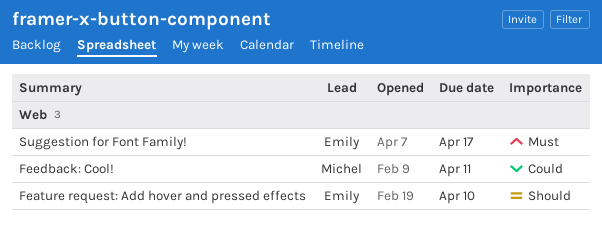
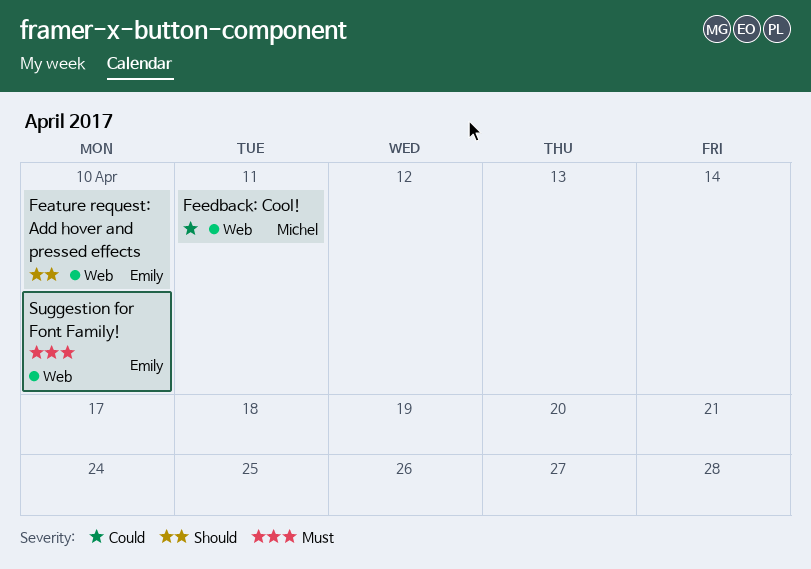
Suggestion for Font Family!, due: Apr 17 -> Apr 10

